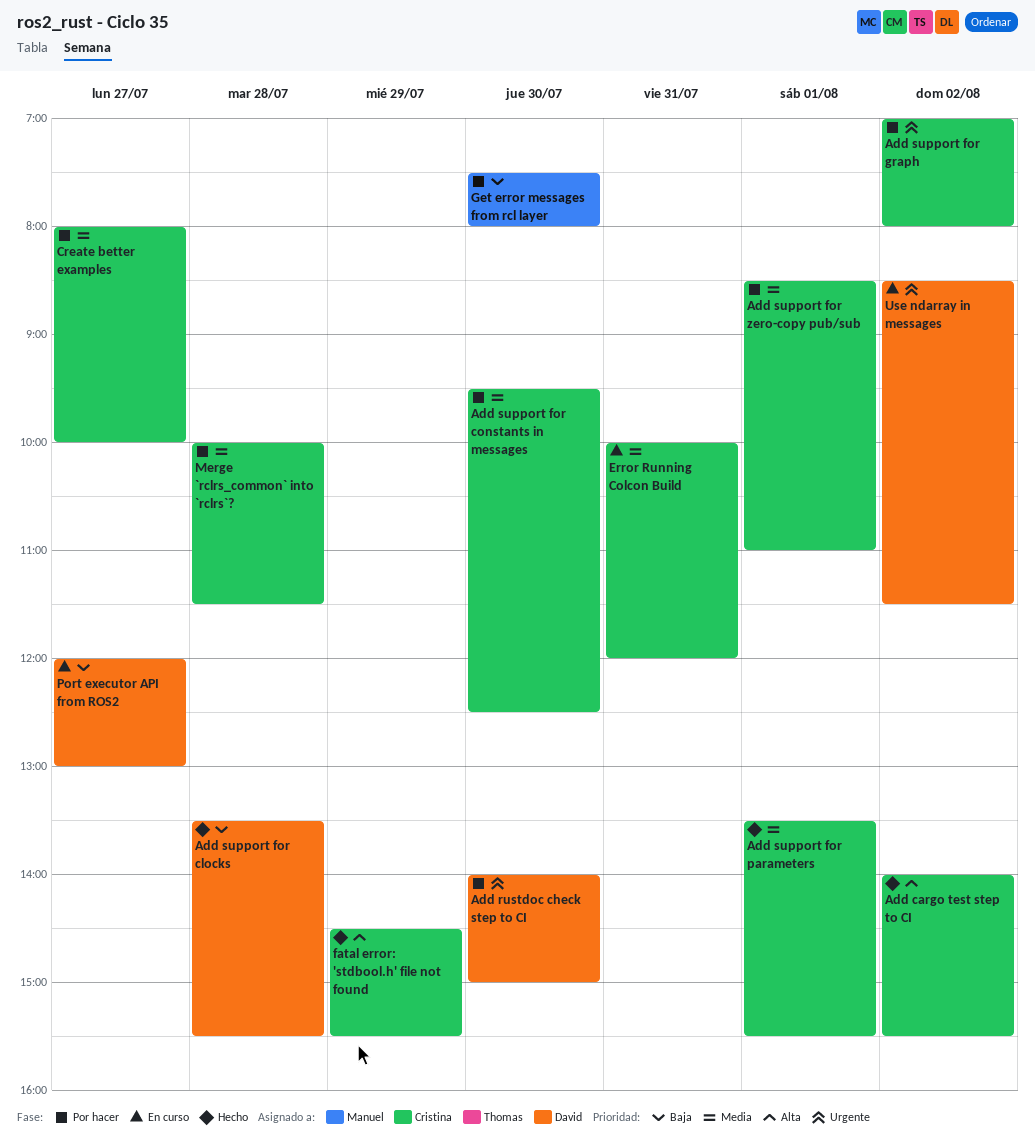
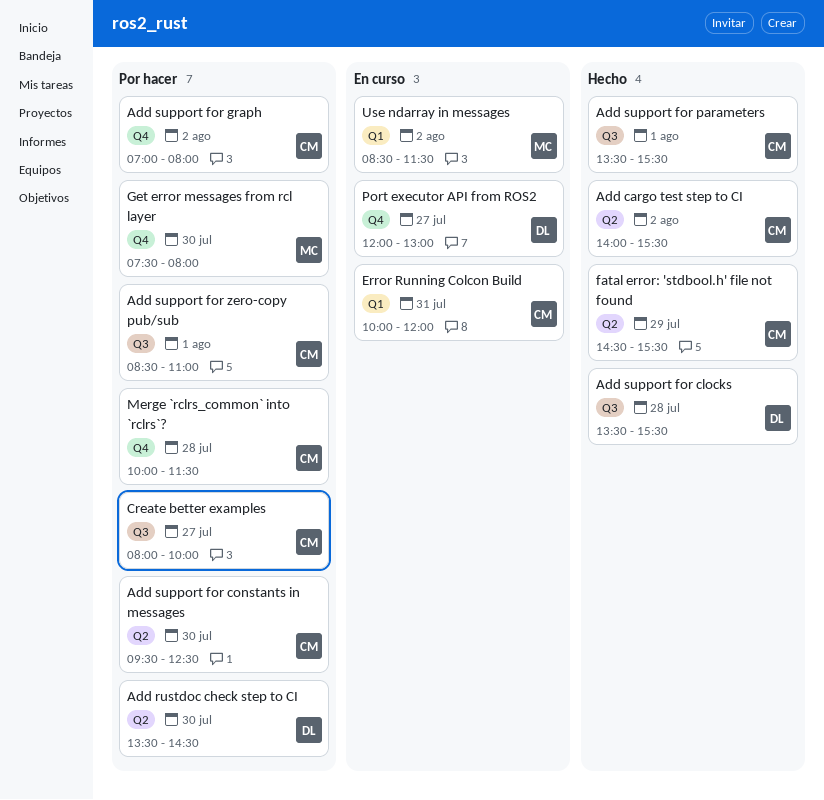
Add rustdoc check step to CI, begins: 14:00 -> 13:30
Add rustdoc check step to CI, ends: 15:00 -> 14:30
Use ndarray in messages, owner: David -> Manuel

